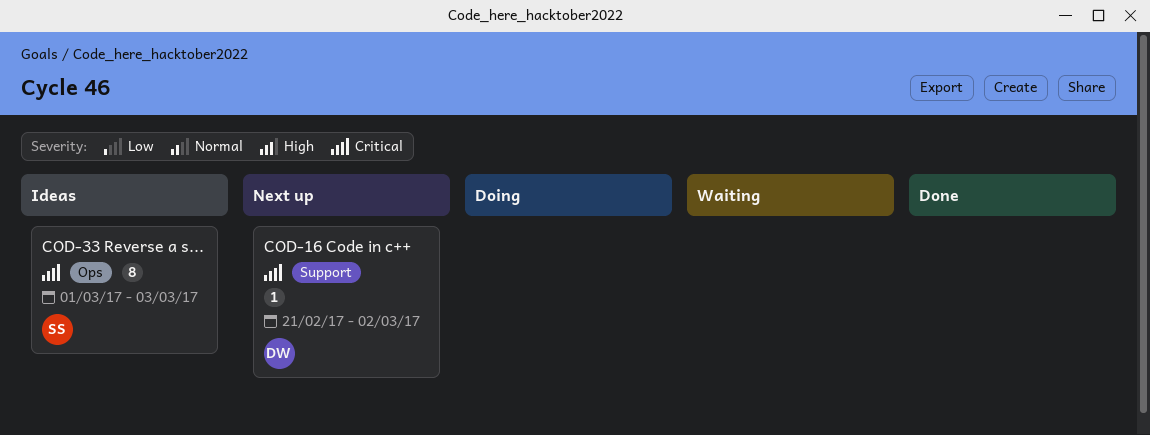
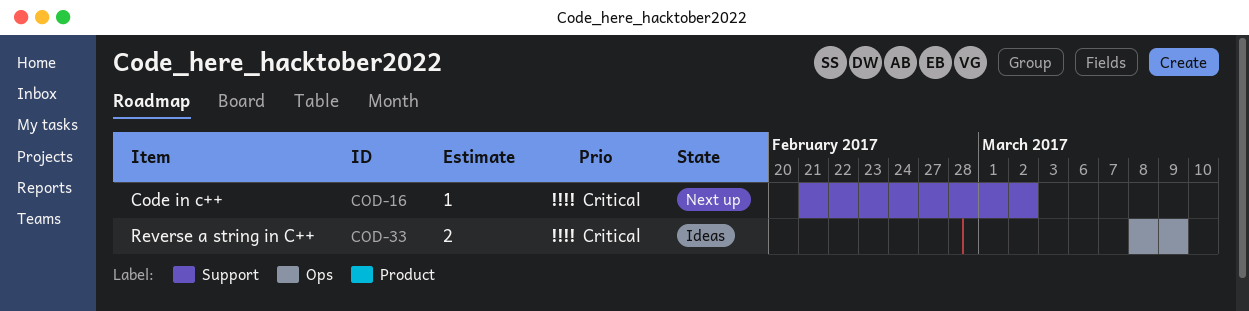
COD-33, estimate: 8 -> 2
COD-33, start: Mar 1 -> Mar 8
COD-33, due: Mar 3 -> Mar 9

